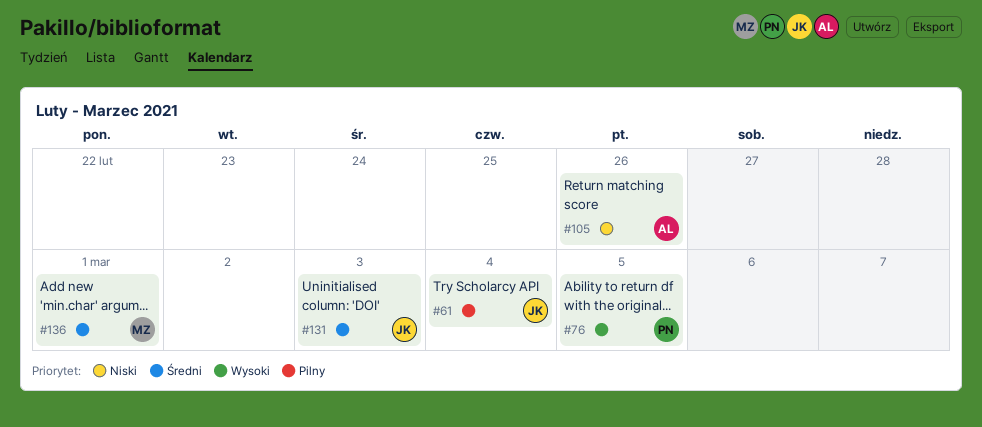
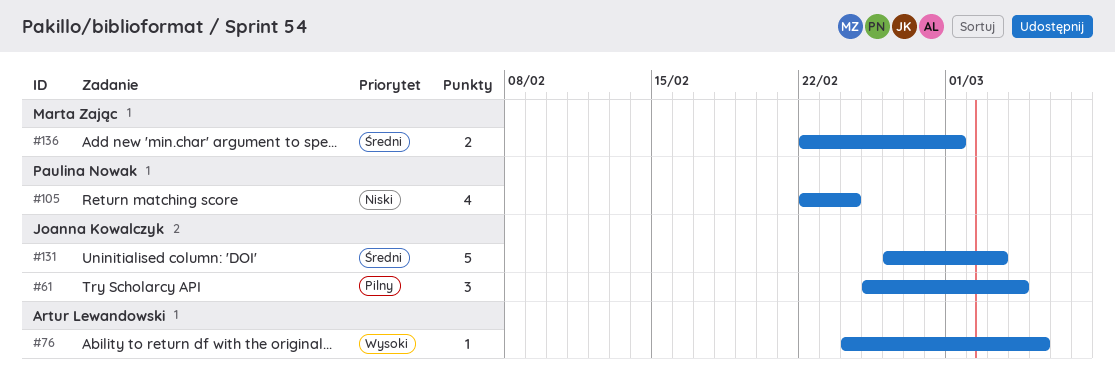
#76, owner: Paulina Nowak -> Artur Lewandowski
#105, owner: Artur Lewandowski -> Paulina Nowak
#105, due: Feb 26 -> Feb 24

